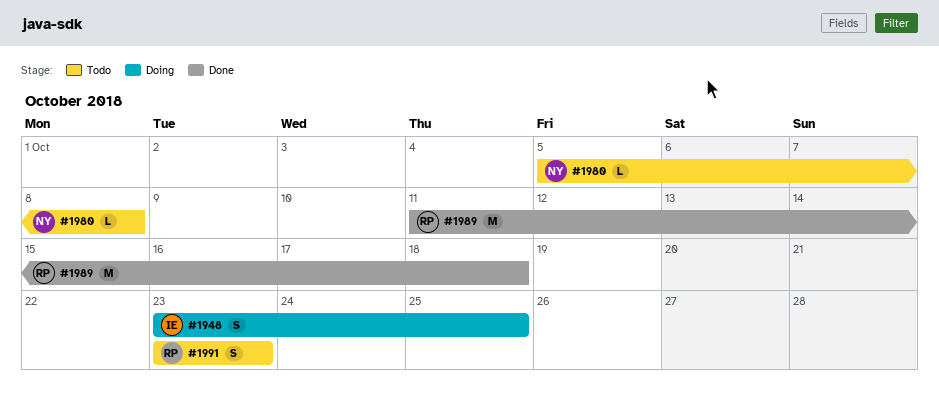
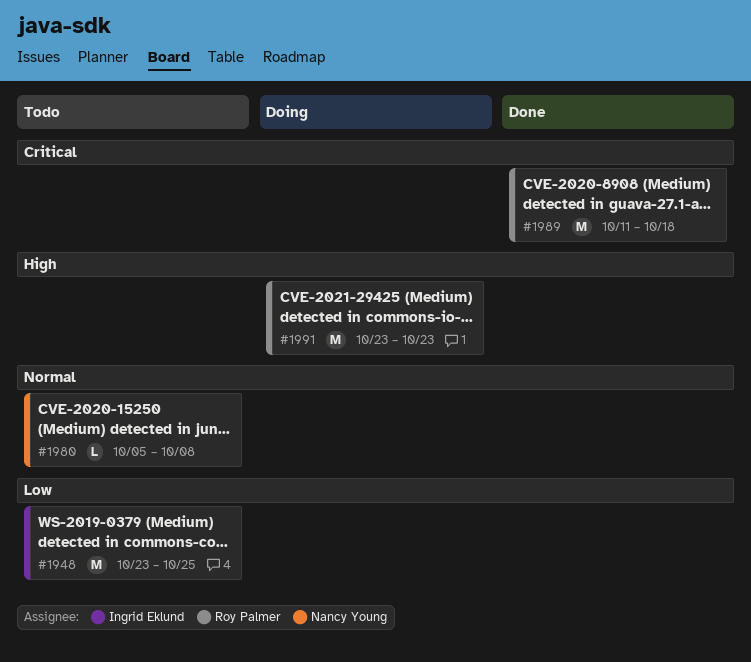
#1948, status: Doing -> Todo
#1948, estimate: S -> M
#1991, status: Todo -> Doing
#1991, estimate: S -> M

